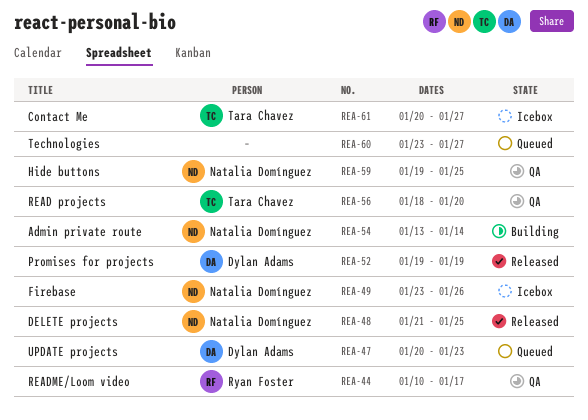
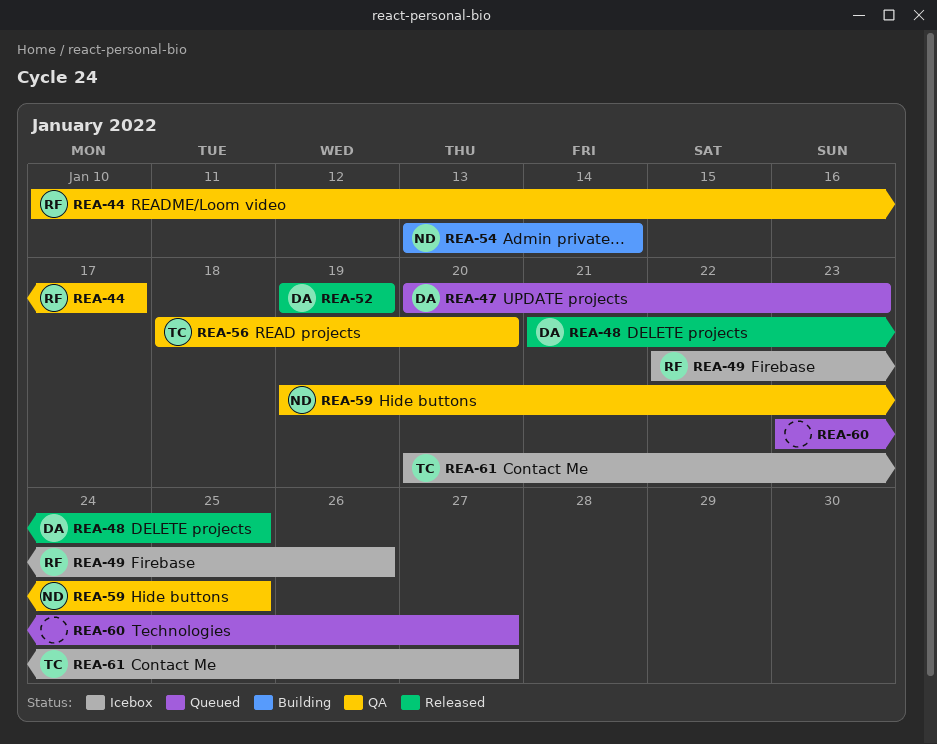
REA-48, owner: Natalia Domínguez -> Dylan Adams
REA-49, owner: Natalia Domínguez -> Ryan Foster
REA-49, start: Jan 23 -> Jan 22

